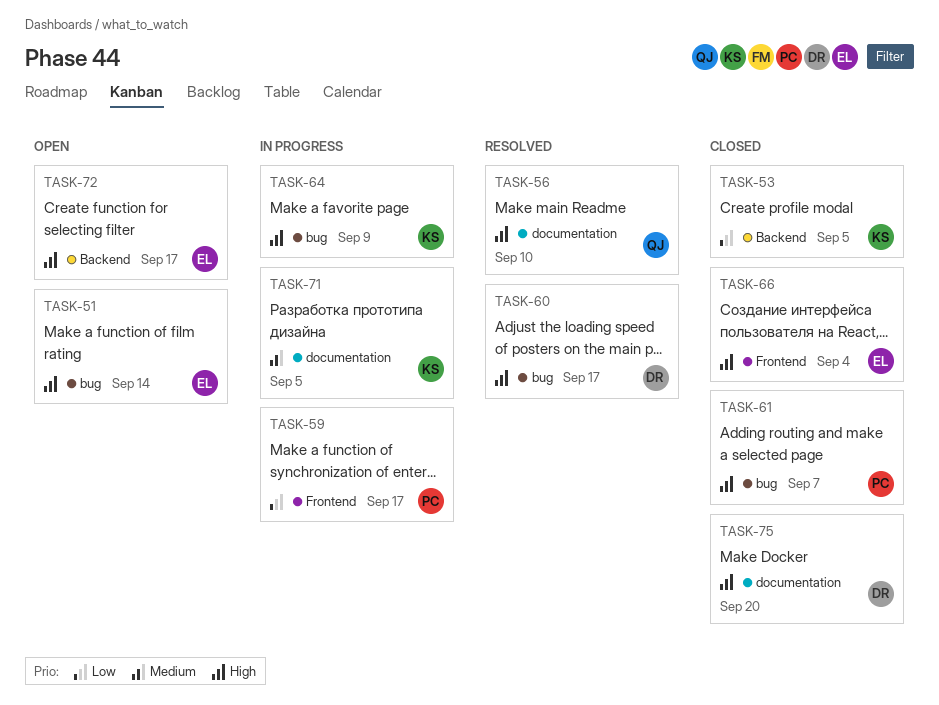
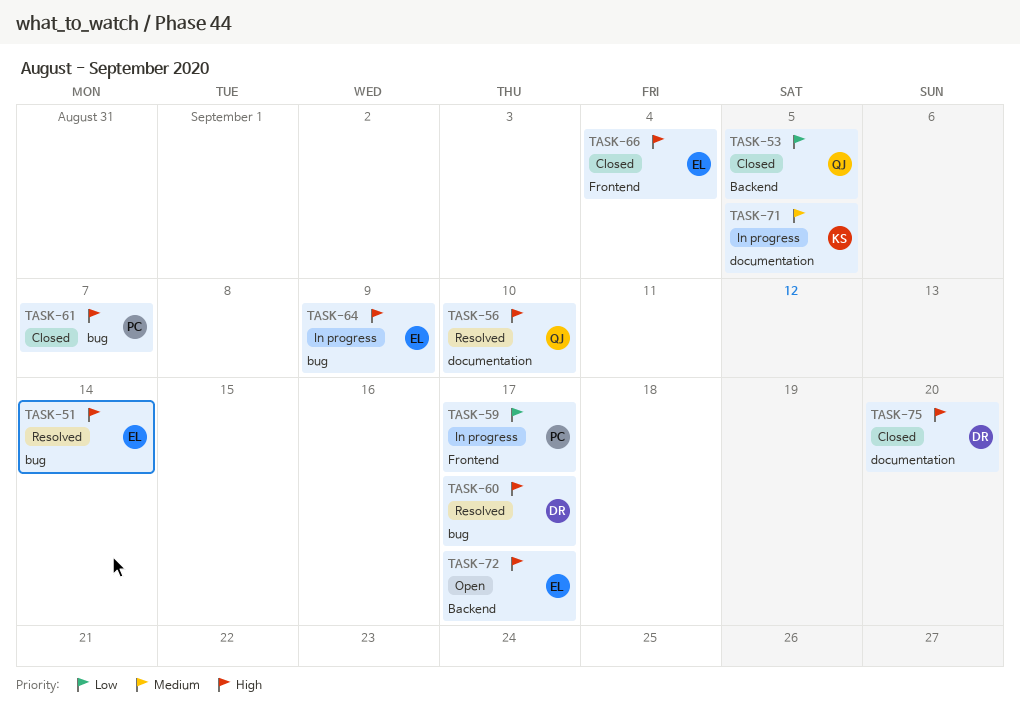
TASK-51, status: Open -> Resolved
TASK-53, owner: KS -> QJ
TASK-64, owner: KS -> EL

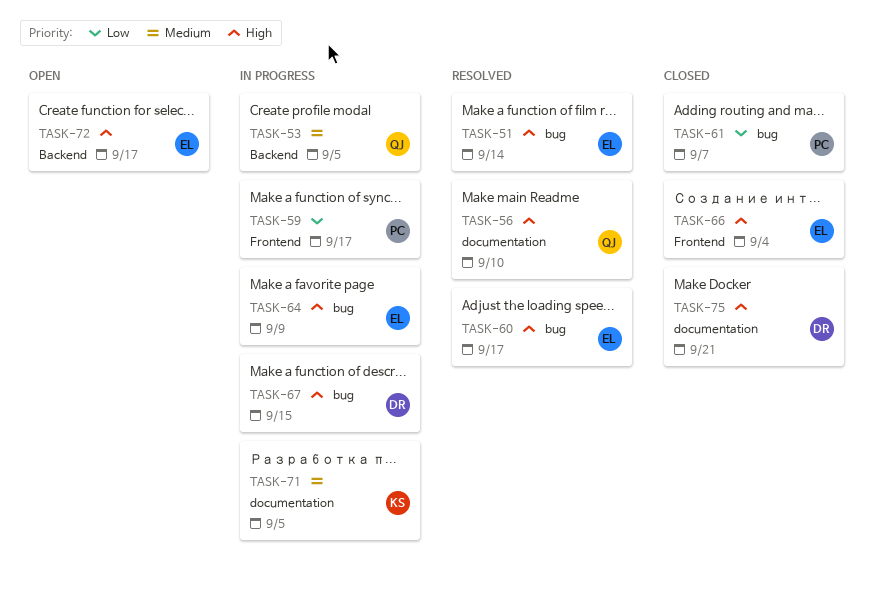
TASK-53, status: Closed -> In progress
TASK-53, priority: Low -> Medium
TASK-60, owner: DR -> EL
TASK-61, priority: High -> Low
TASK-67: none -> present
TASK-75, due: Sep 20 -> Sep 21

